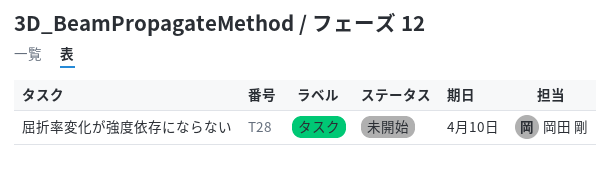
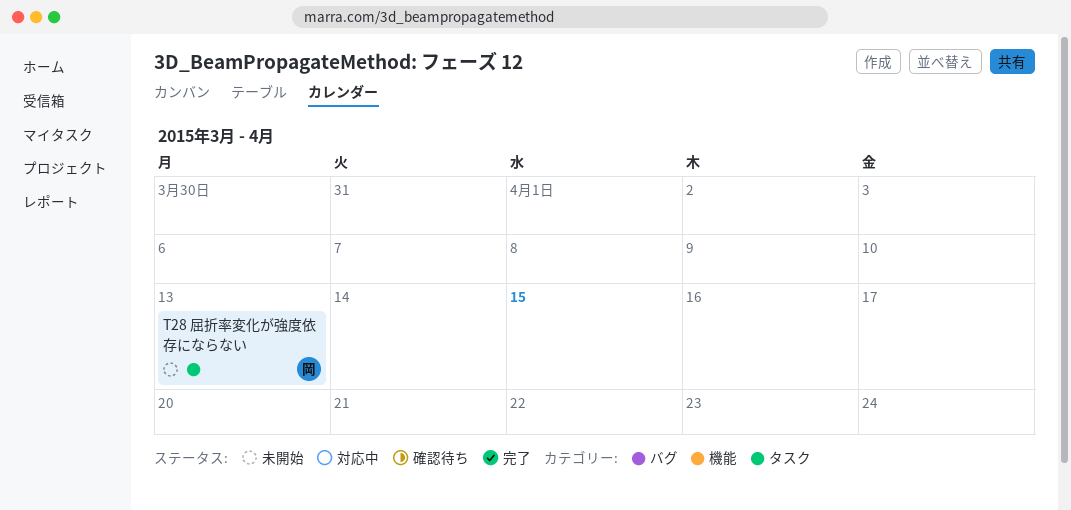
T28, due: Apr 10 -> Apr 13

